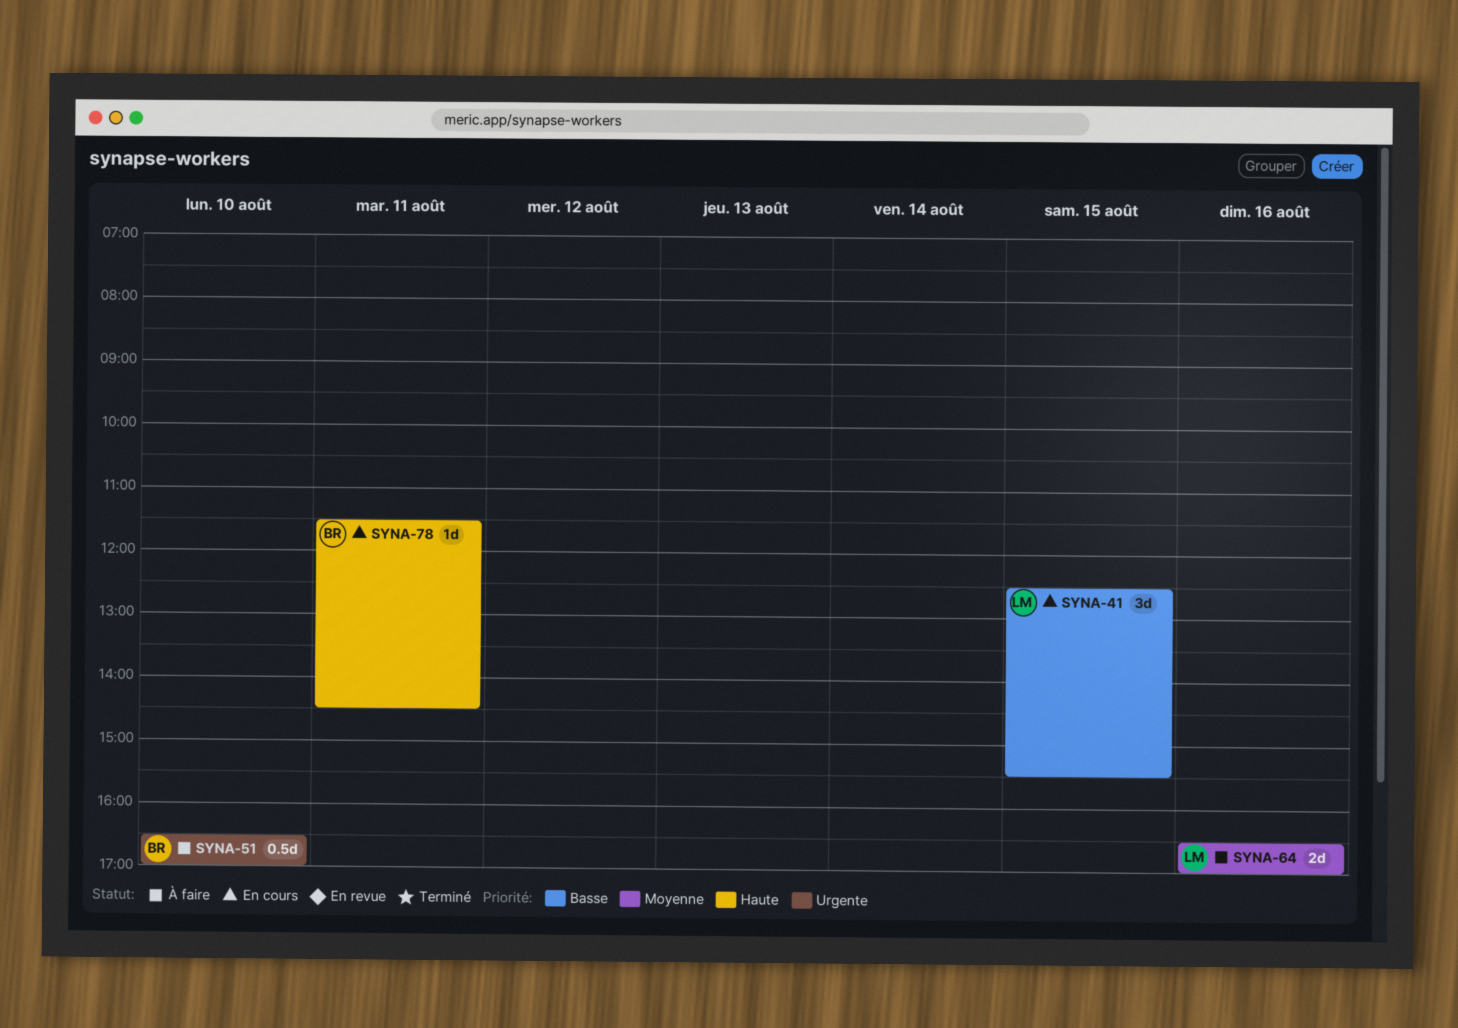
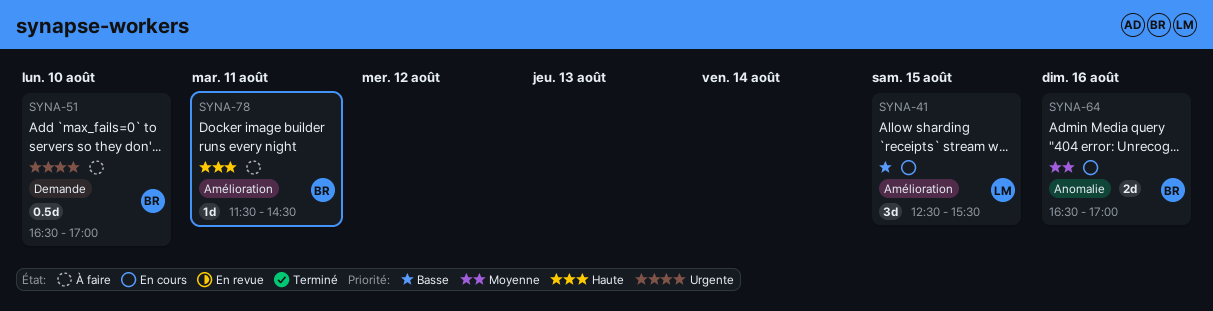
SYNA-64, status: À faire -> En cours
SYNA-64, owner: LM -> BR
SYNA-78, status: En cours -> À faire

